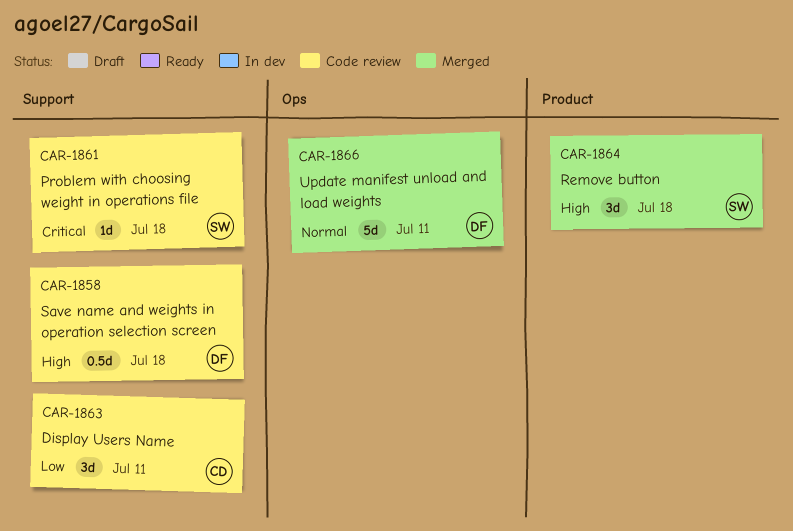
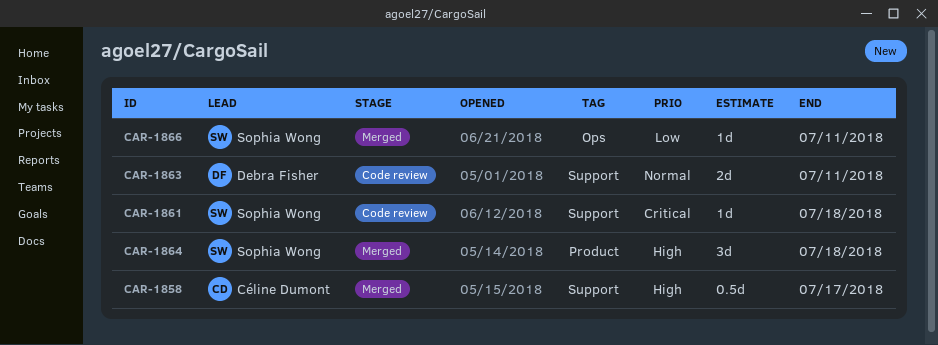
CAR-1858, status: Code review -> Merged
CAR-1858, owner: Debra Fisher -> Céline Dumont
CAR-1858, due: Jul 18 -> Jul 17
CAR-1863, owner: Céline Dumont -> Debra Fisher
CAR-1863, priority: Low -> Normal
CAR-1863, estimate: 3d -> 2d
CAR-1866, owner: Debra Fisher -> Sophia Wong
CAR-1866, priority: Normal -> Low
CAR-1866, estimate: 5d -> 1d

